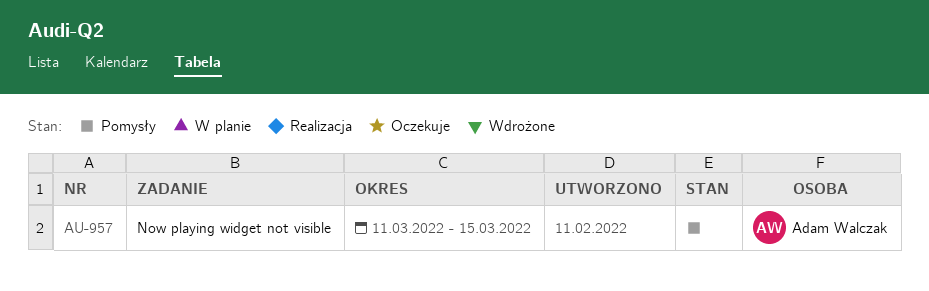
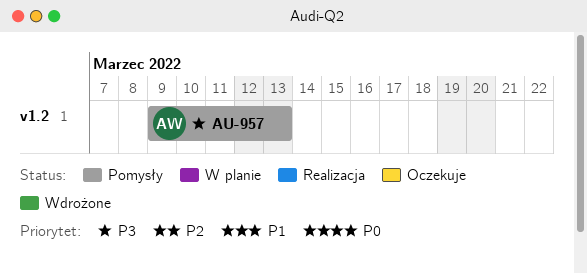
AU-957, start: Mar 11 -> Mar 9
AU-957, due: Mar 15 -> Mar 13

